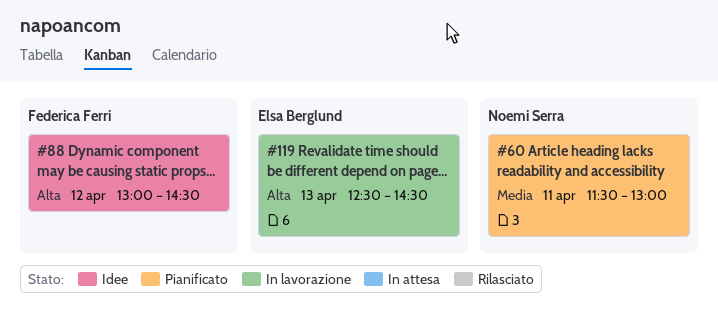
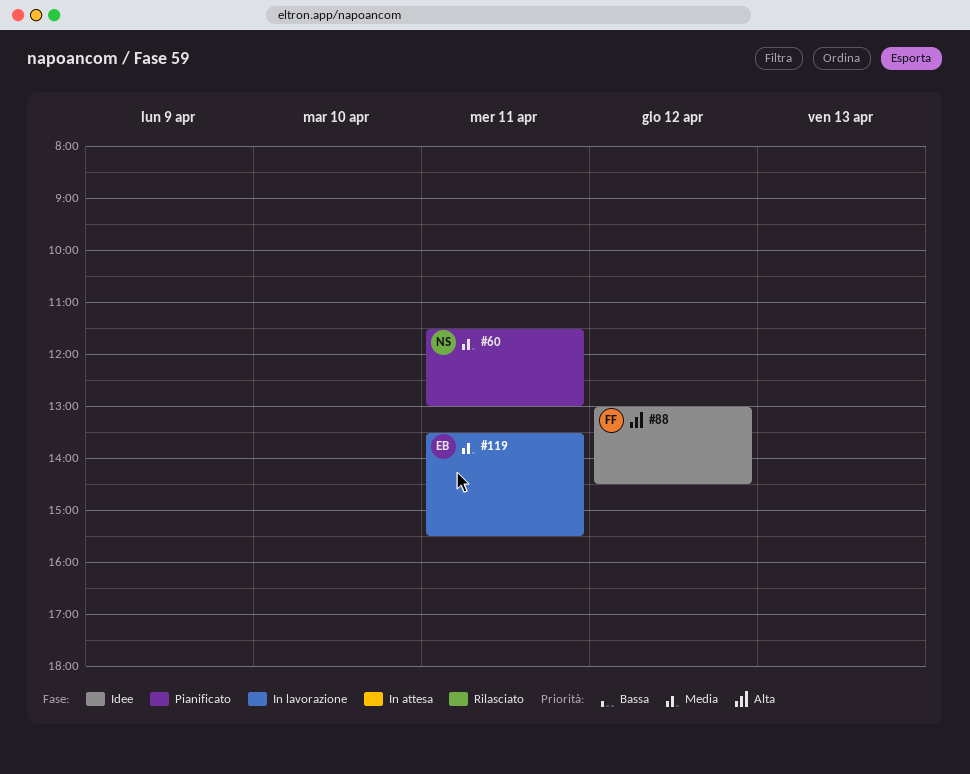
#119, priority: Alta -> Media
#119, day: Apr 13 -> Apr 11
#119, begins: 12:30 -> 13:30
#119, ends: 14:30 -> 15:30

